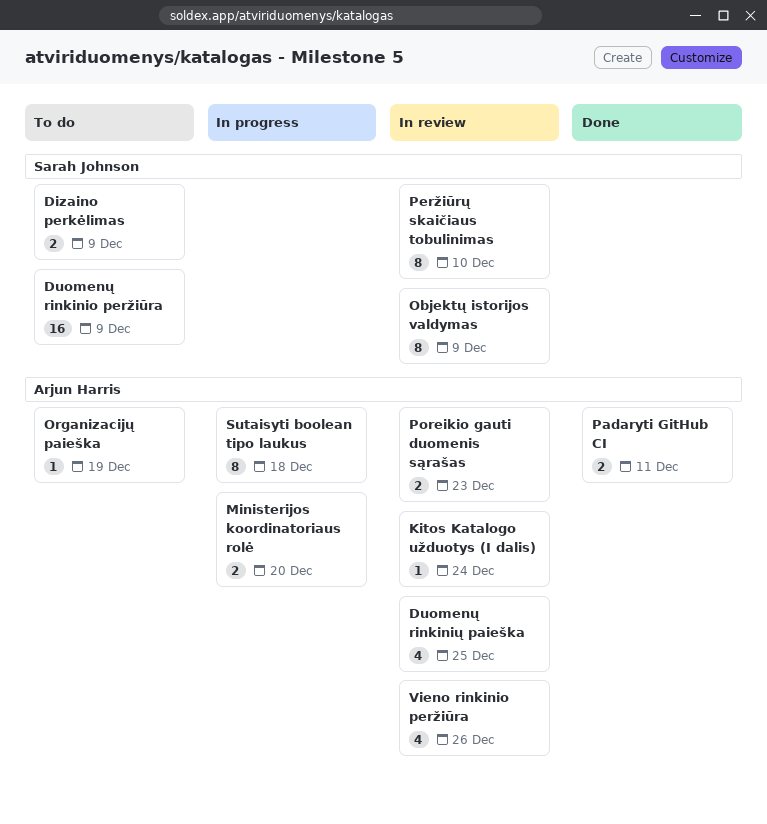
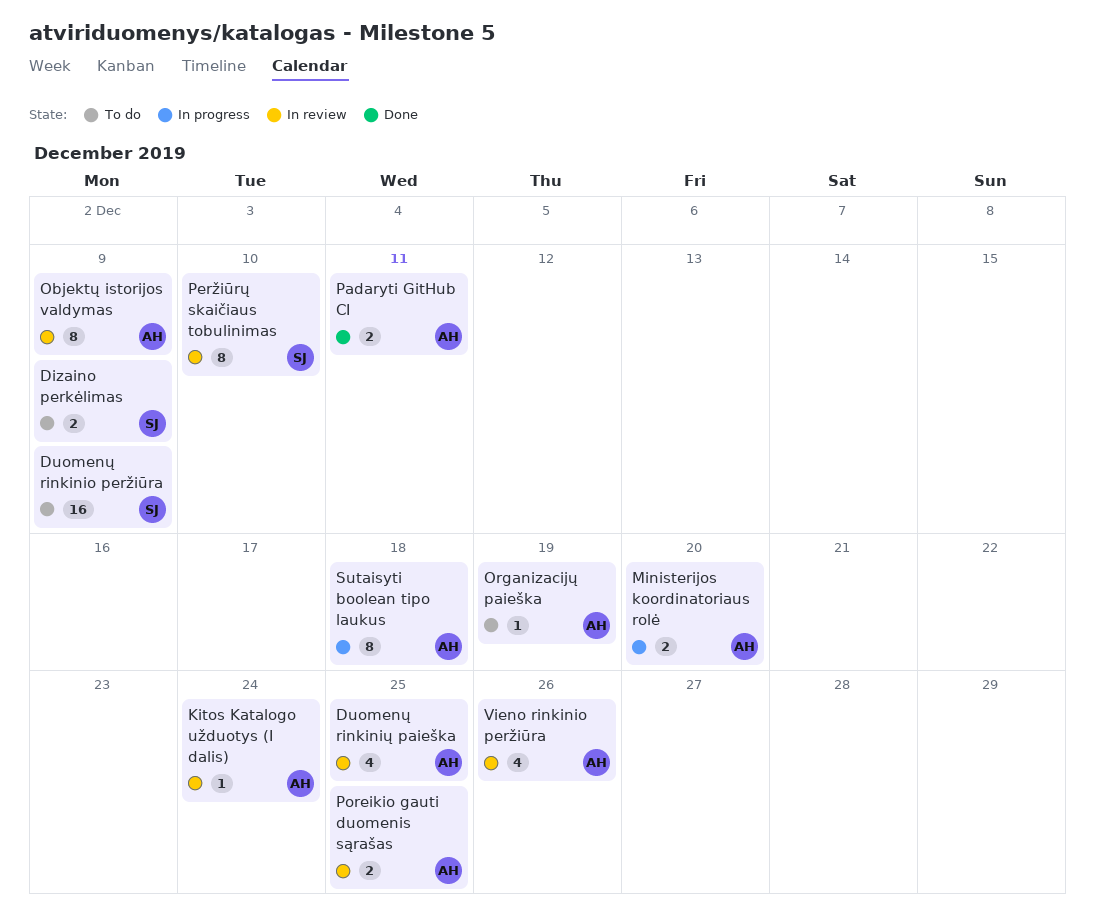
Objektų istorijos valdymas, owner: Sarah Johnson -> Arjun Harris
Poreikio gauti duomenis sąrašas, due: Dec 23 -> Dec 25

